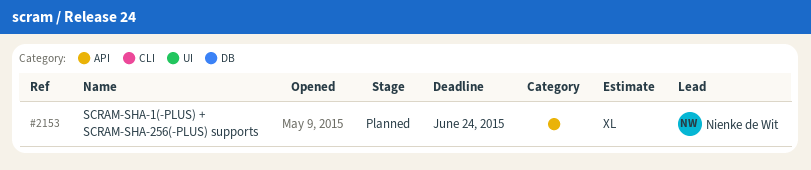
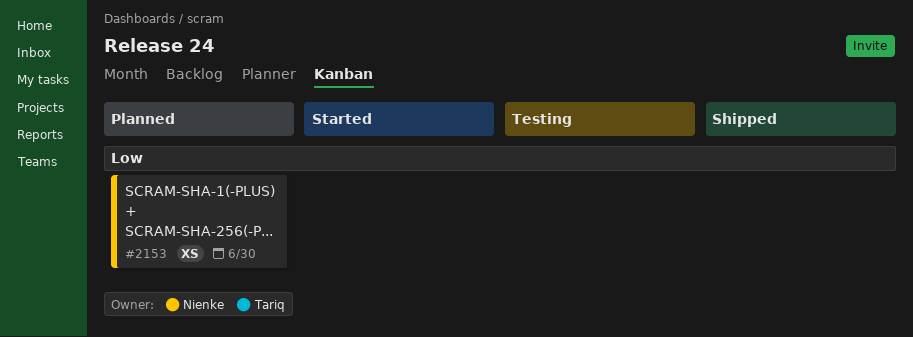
#2153, estimate: XL -> XS
#2153, due: Jun 24 -> Jun 30

